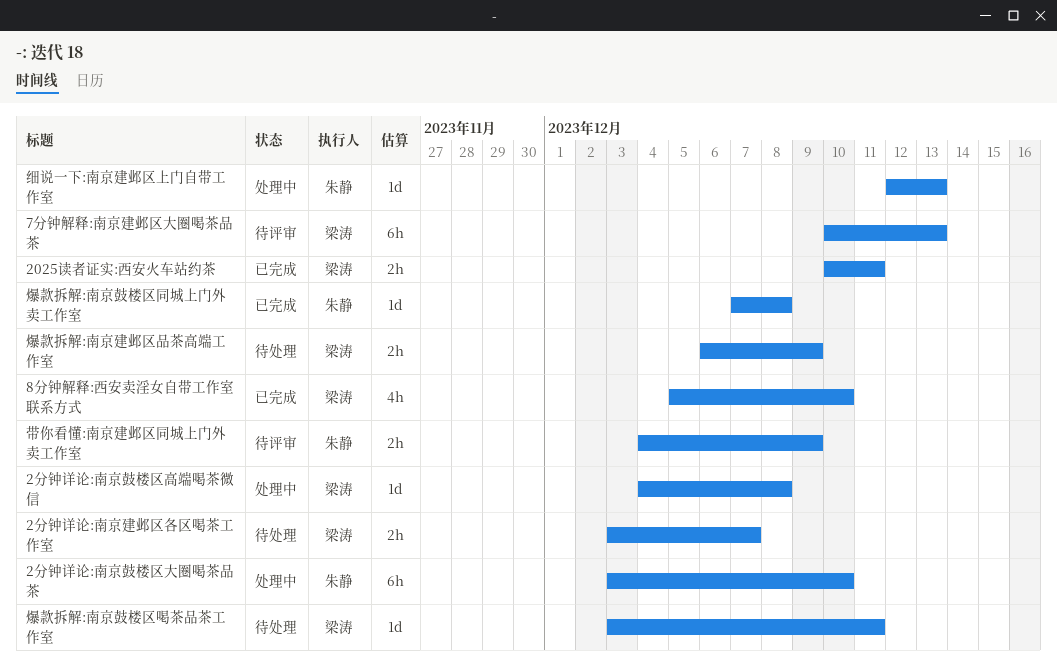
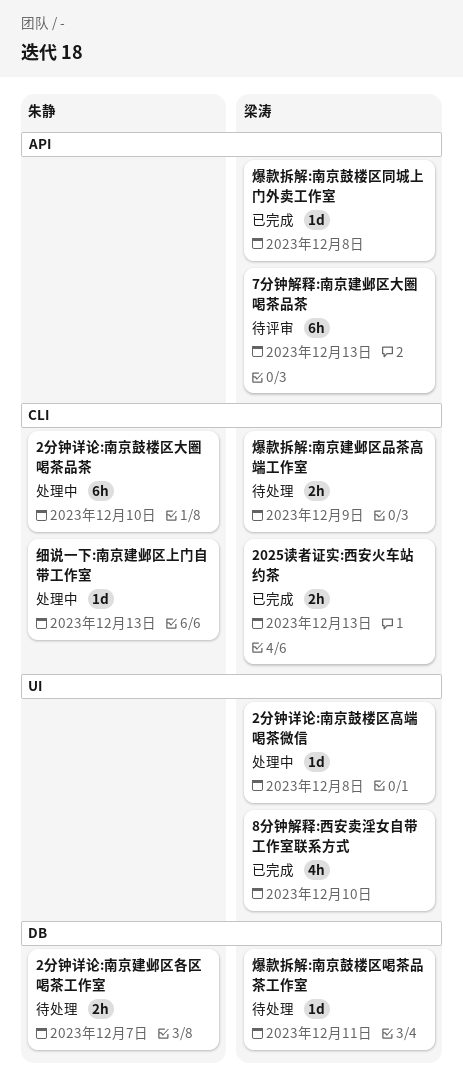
2025读者证实:西安火车站约茶, due: Dec 11 -> Dec 13
2分钟详论:南京建邺区各区喝茶工作室, owner: 梁涛 -> 朱静
带你看懂:南京建邺区同城上门外卖工作室: present -> none
爆款拆解:南京鼓楼区同城上门外卖工作室, owner: 朱静 -> 梁涛

